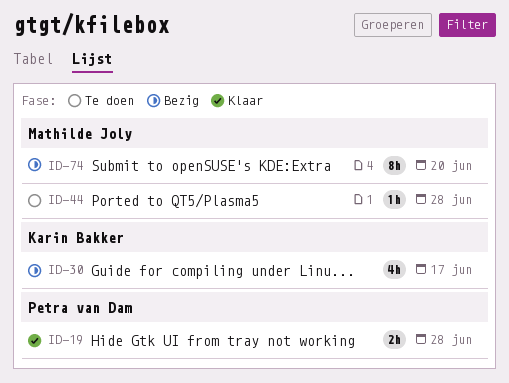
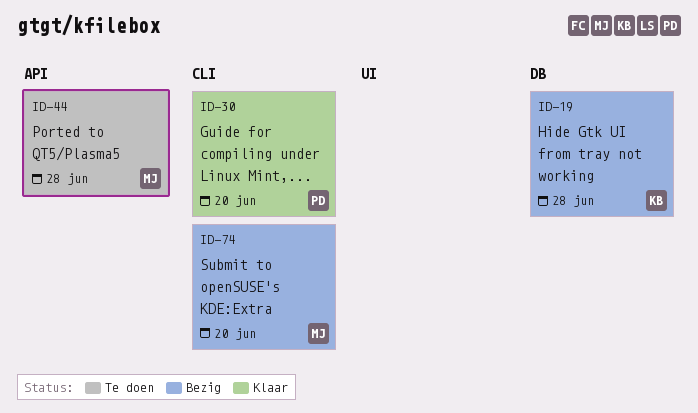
ID-19, status: Klaar -> Bezig
ID-19, owner: Petra van Dam -> Karin Bakker
ID-30, status: Bezig -> Klaar
ID-30, owner: Karin Bakker -> Petra van Dam
ID-30, due: Jun 17 -> Jun 20

